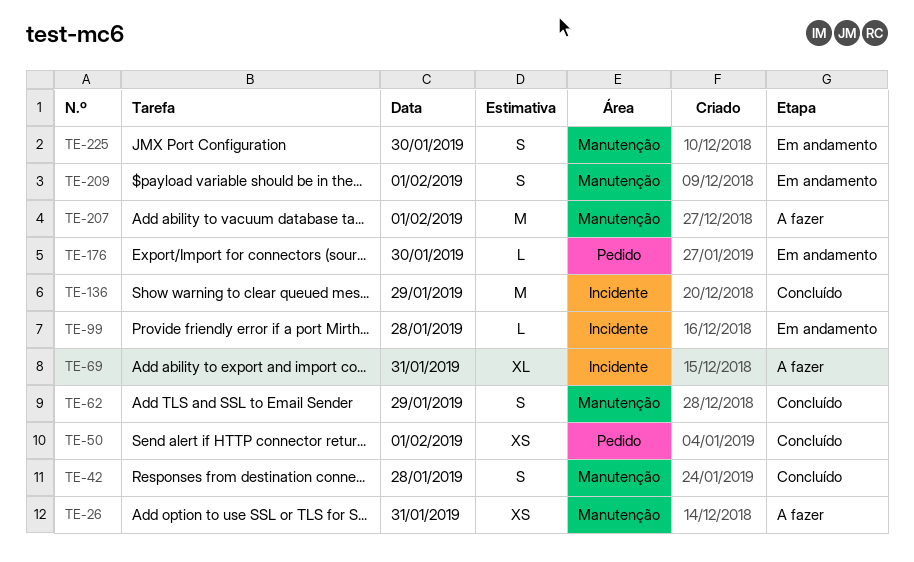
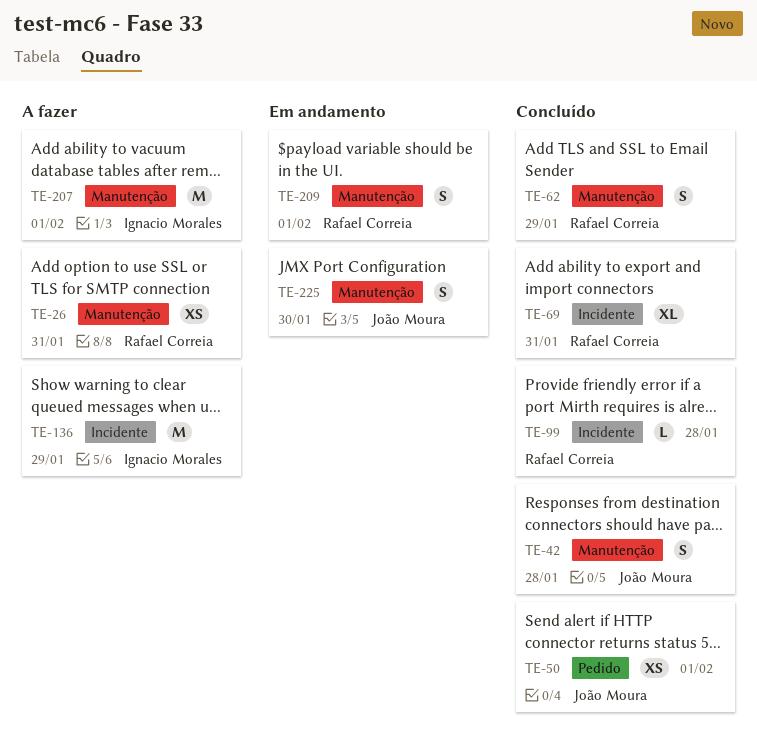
TE-69, status: A fazer -> Concluído
TE-99, status: Em andamento -> Concluído
TE-136, status: Concluído -> A fazer
TE-176: present -> none

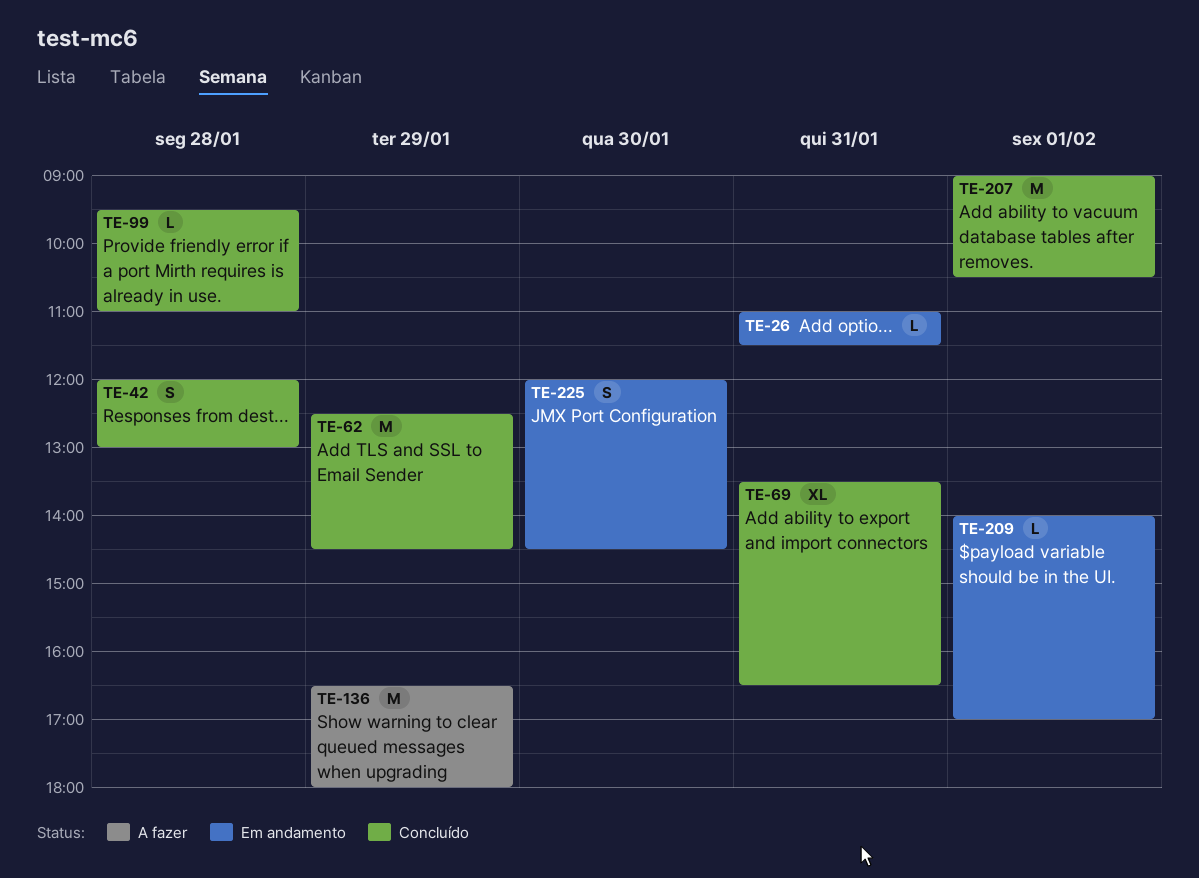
TE-26, status: A fazer -> Em andamento
TE-26, estimate: XS -> L
TE-50: present -> none
TE-62, estimate: S -> M
TE-207, status: A fazer -> Concluído
TE-209, estimate: S -> L

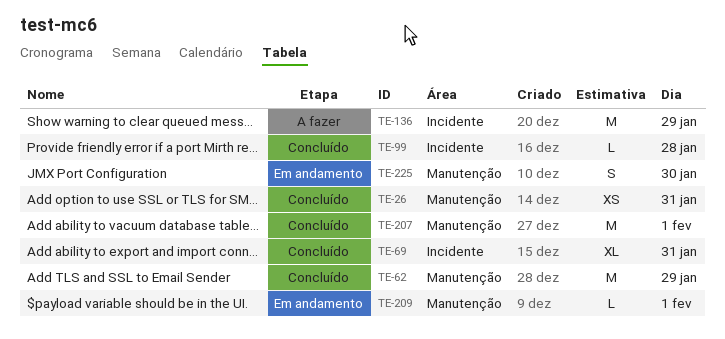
TE-26, status: Em andamento -> Concluído
TE-26, estimate: L -> XS
TE-42: present -> none

